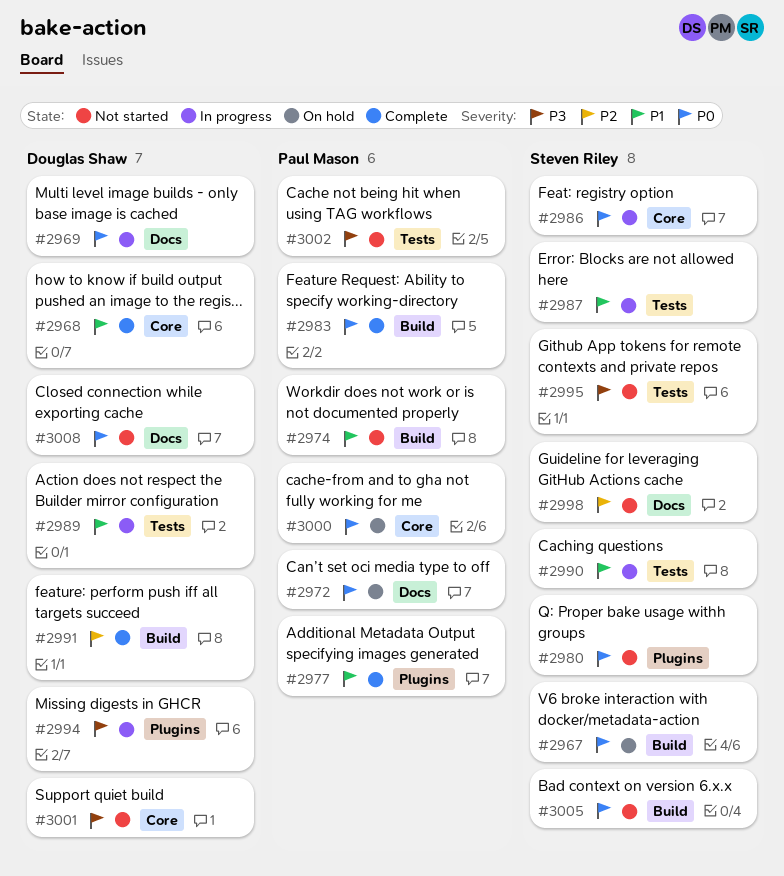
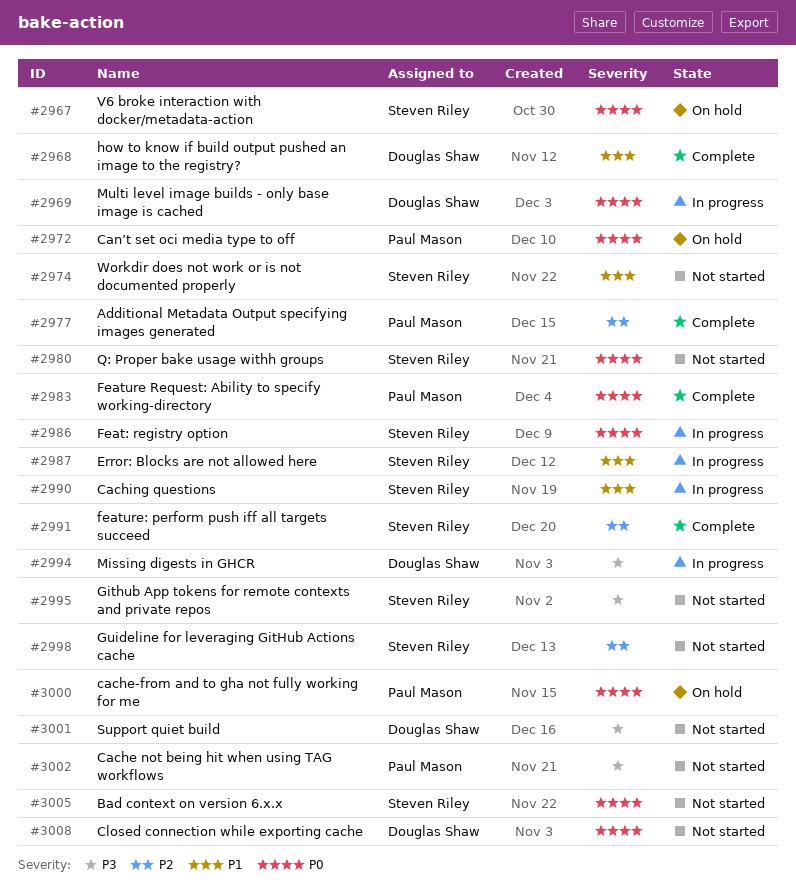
#2974, owner: Paul Mason -> Steven Riley
#2977, priority: P1 -> P2
#2989: present -> none
#2991, owner: Douglas Shaw -> Steven Riley

